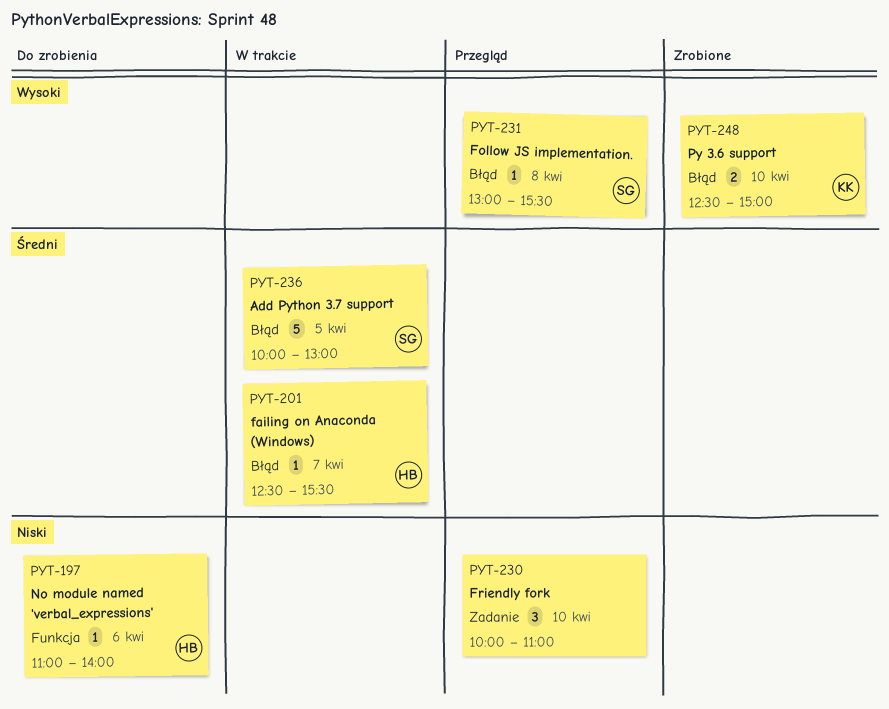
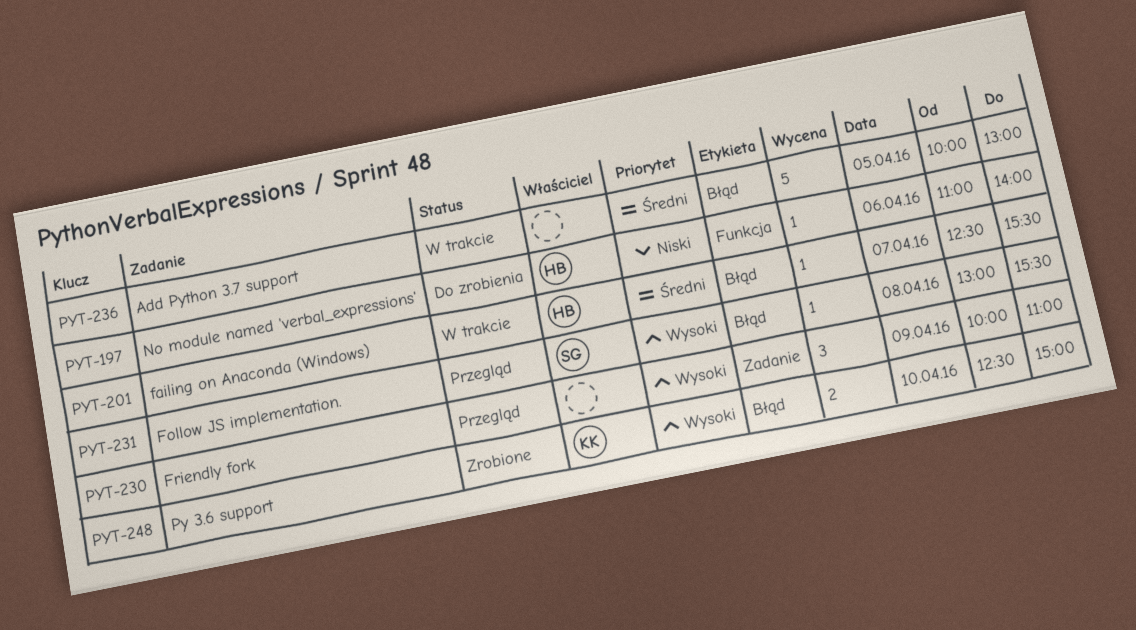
PYT-230, priority: Niski -> Wysoki
PYT-230, day: Apr 10 -> Apr 9
PYT-236, owner: SG -> none

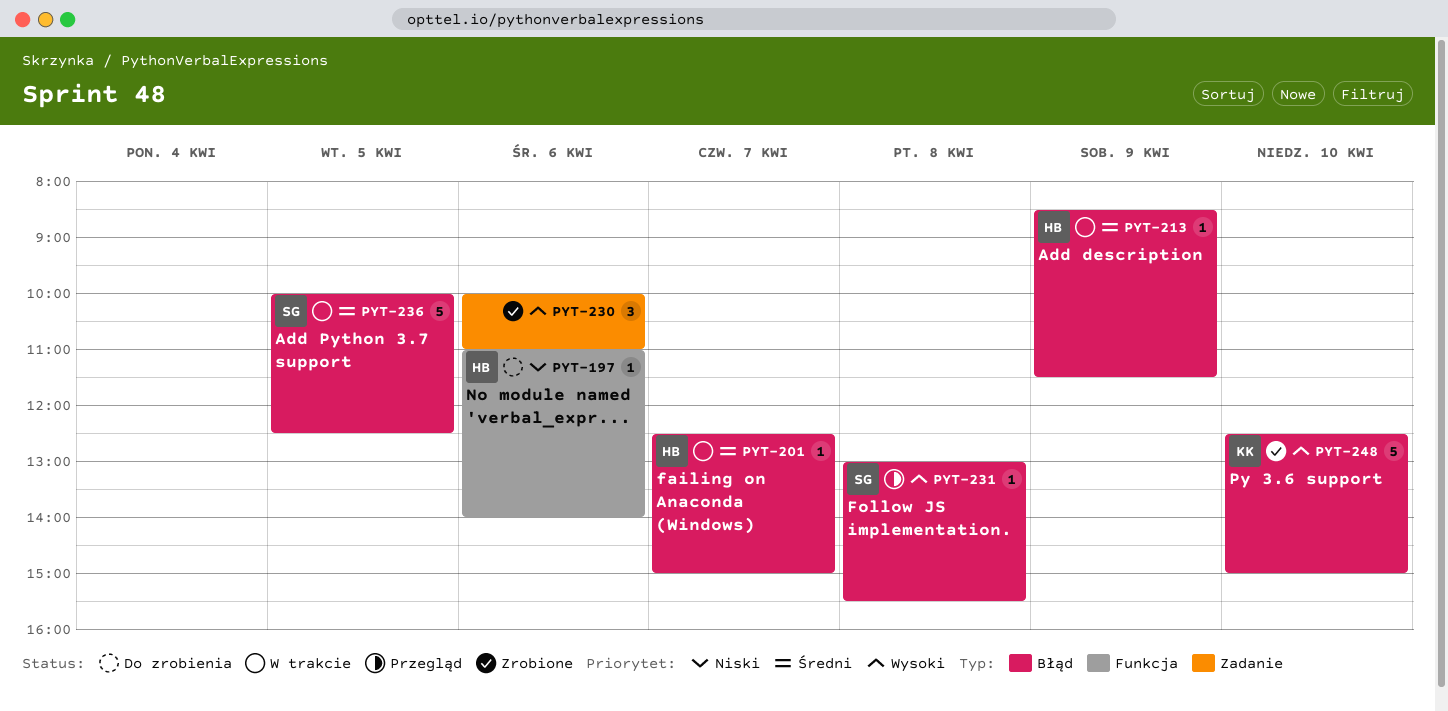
PYT-201, ends: 15:30 -> 15:00
PYT-213: none -> present
PYT-230, status: Przegląd -> Zrobione
PYT-230, day: Apr 9 -> Apr 6
PYT-236, owner: none -> SG
PYT-236, ends: 13:00 -> 12:30
PYT-248, estimate: 2 -> 5

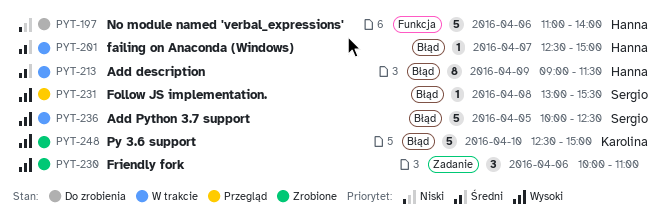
PYT-197, estimate: 1 -> 5
PYT-213, estimate: 1 -> 8
PYT-213, begins: 08:30 -> 09:00
PYT-236, priority: Średni -> Wysoki

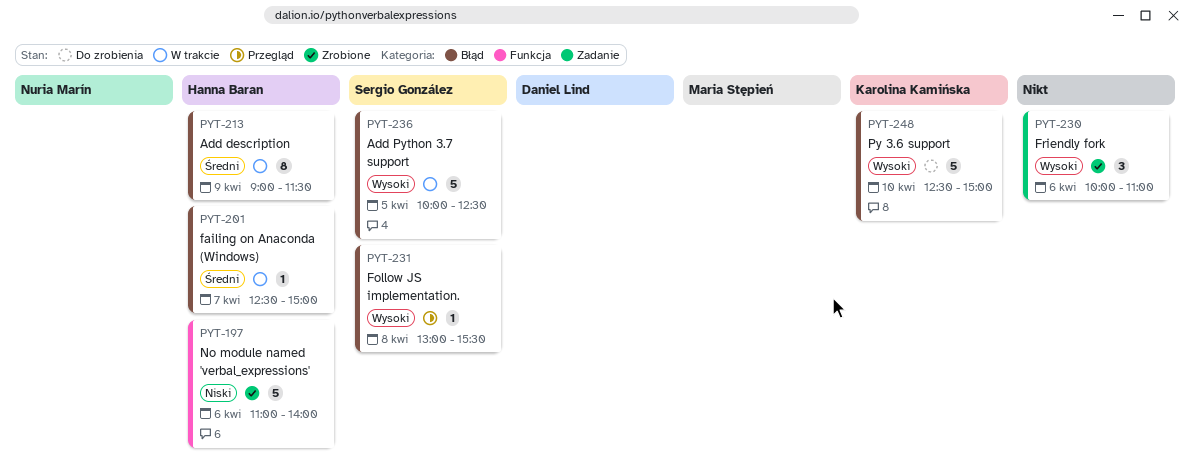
PYT-197, status: Do zrobienia -> Zrobione
PYT-248, status: Zrobione -> Do zrobienia

